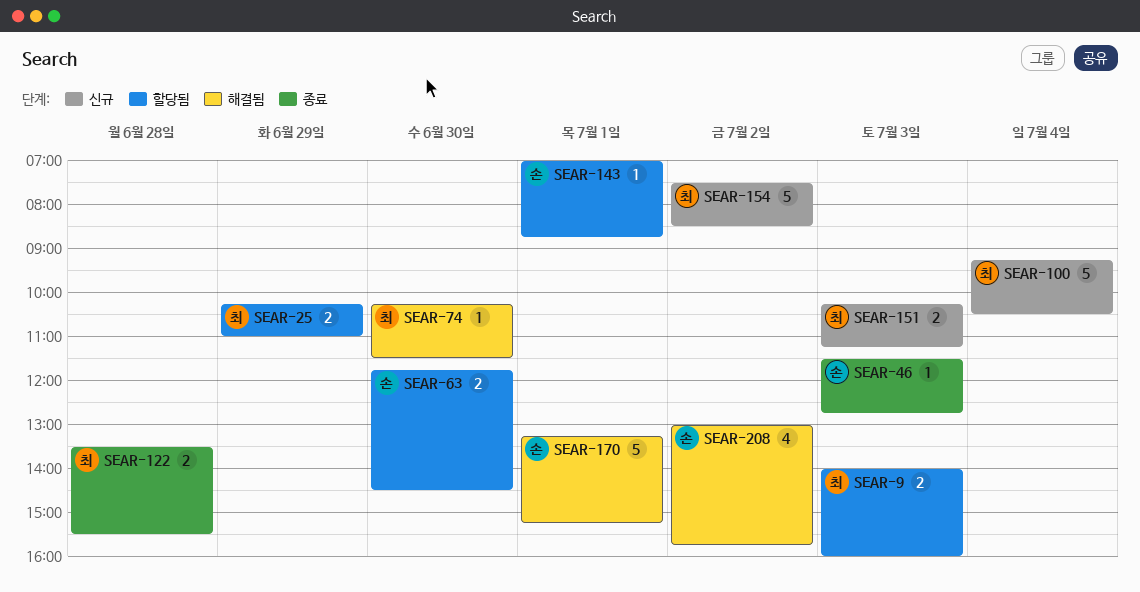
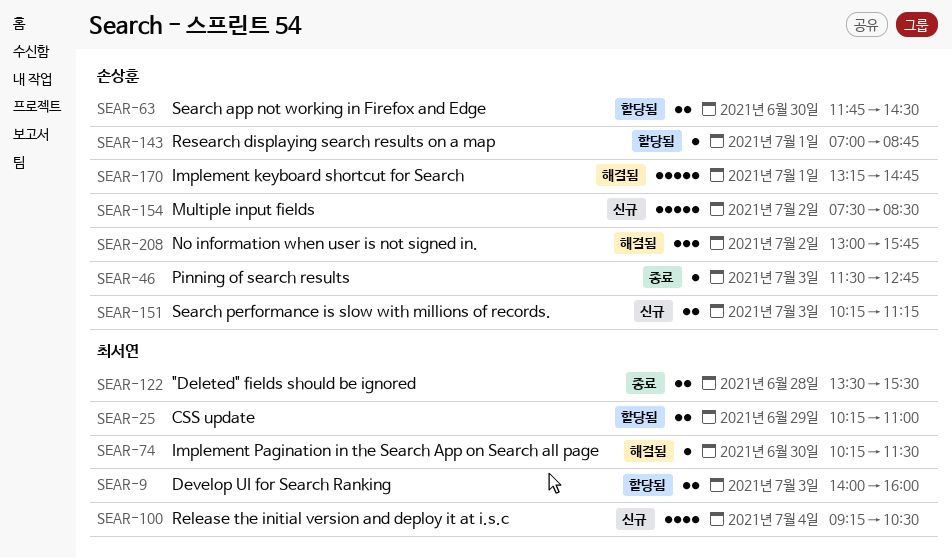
SEAR-100, estimate: 5 -> 4
SEAR-151, owner: 최서연 -> 손상훈
SEAR-154, owner: 최서연 -> 손상훈
SEAR-170, ends: 15:15 -> 14:45
SEAR-208, estimate: 4 -> 3

